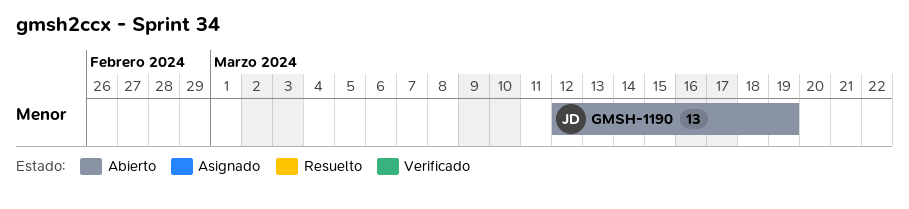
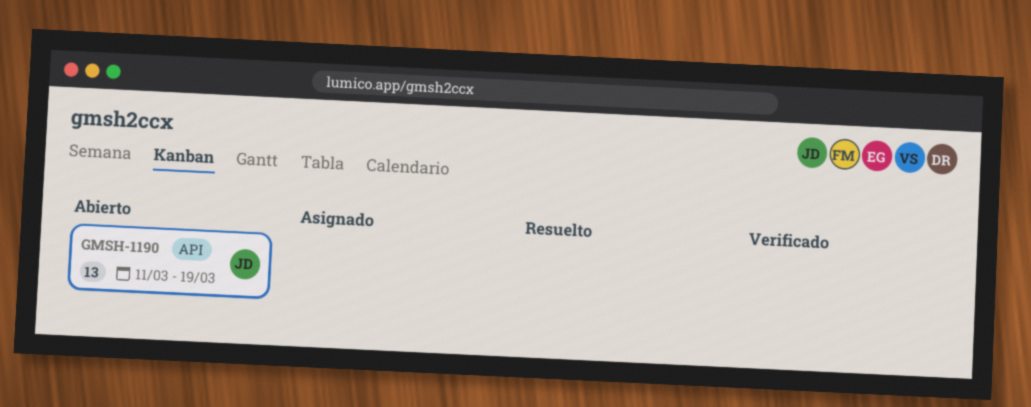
GMSH-1190, start: Mar 12 -> Mar 11

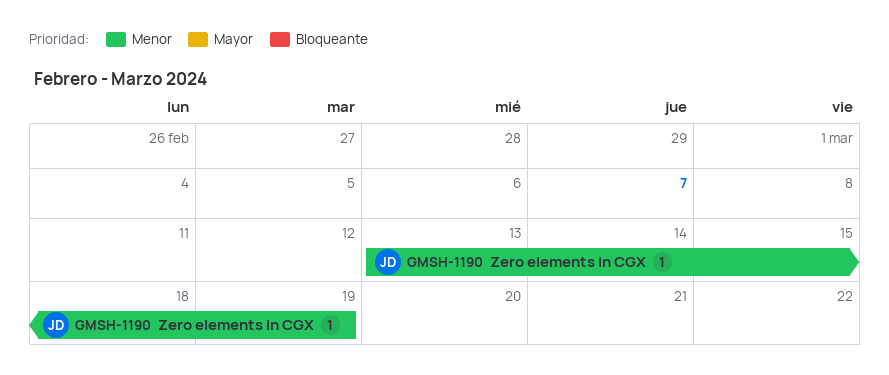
GMSH-1190, estimate: 13 -> 1
GMSH-1190, start: Mar 11 -> Mar 13

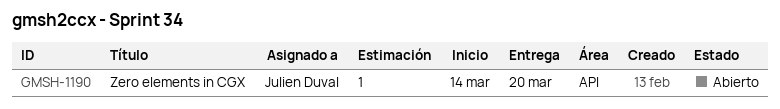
GMSH-1190, start: Mar 13 -> Mar 14
GMSH-1190, due: Mar 19 -> Mar 20

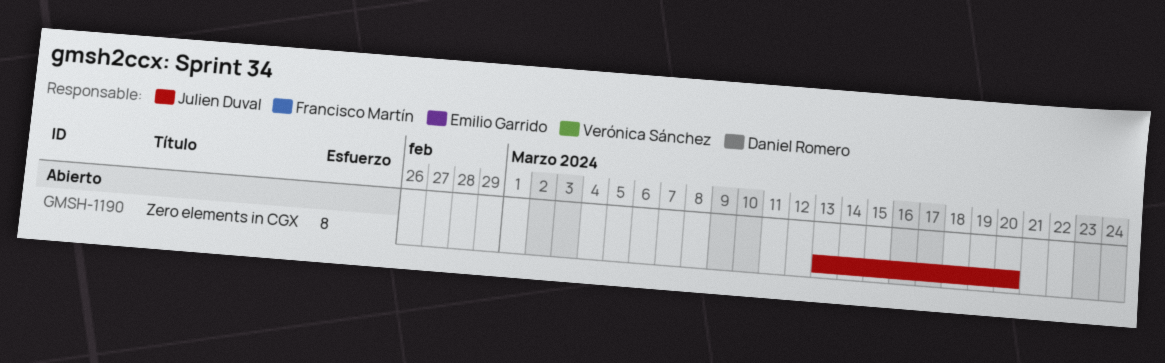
GMSH-1190, estimate: 1 -> 8
GMSH-1190, start: Mar 14 -> Mar 13

